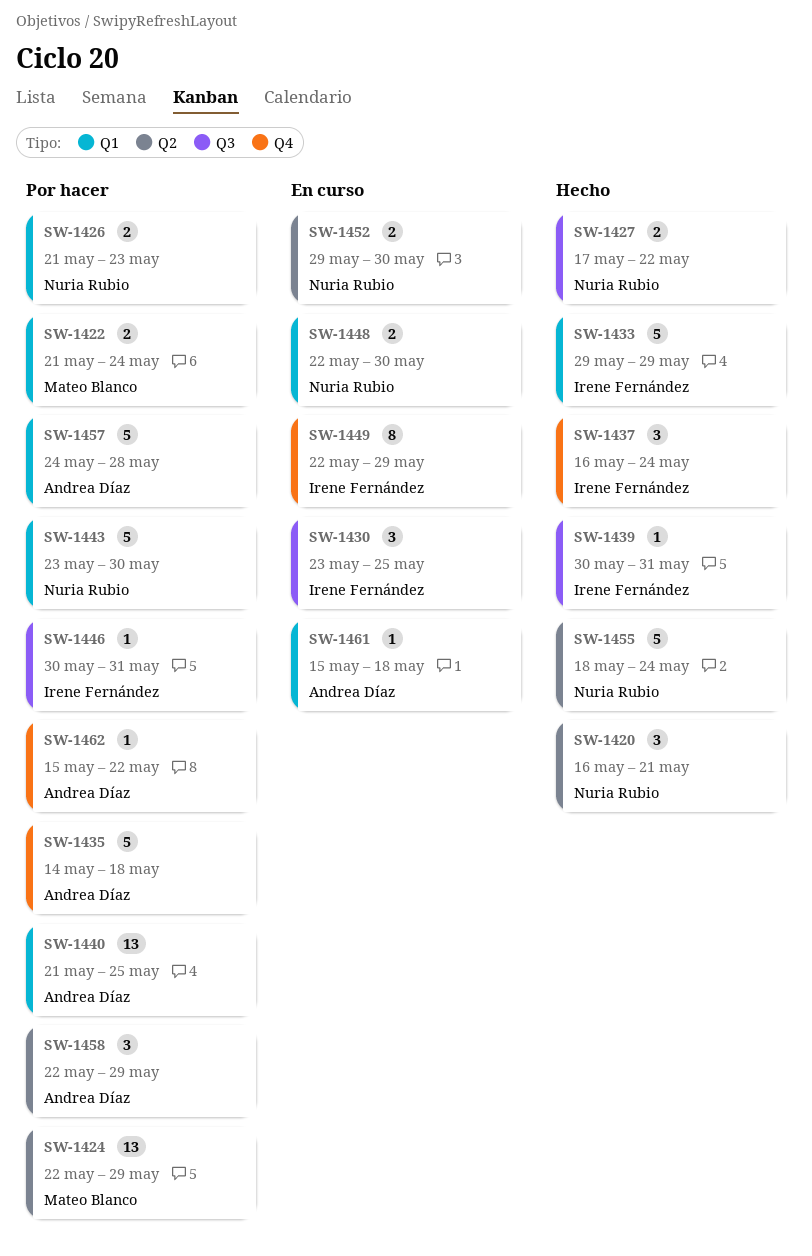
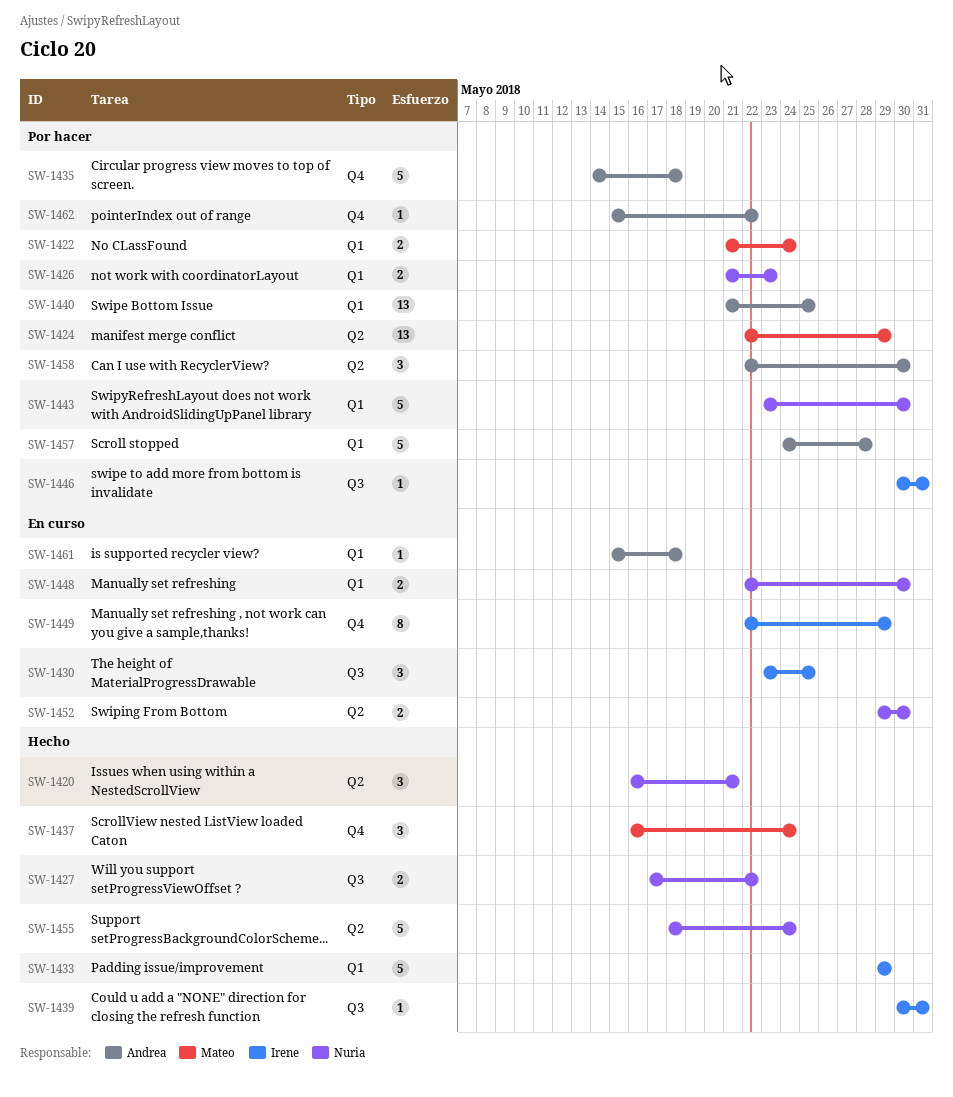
SW-1437, owner: Irene Fernández -> Mateo Blanco
SW-1458, due: May 29 -> May 30

